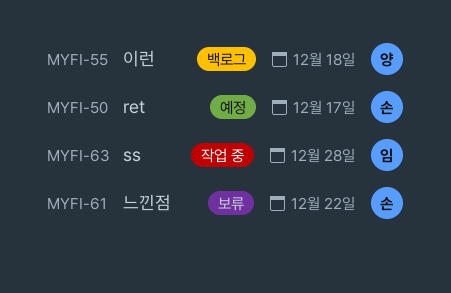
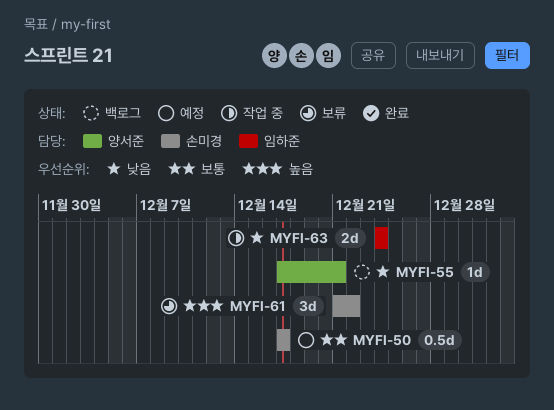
MYFI-55, due: Dec 18 -> Dec 21
MYFI-63, due: Dec 28 -> Dec 24

